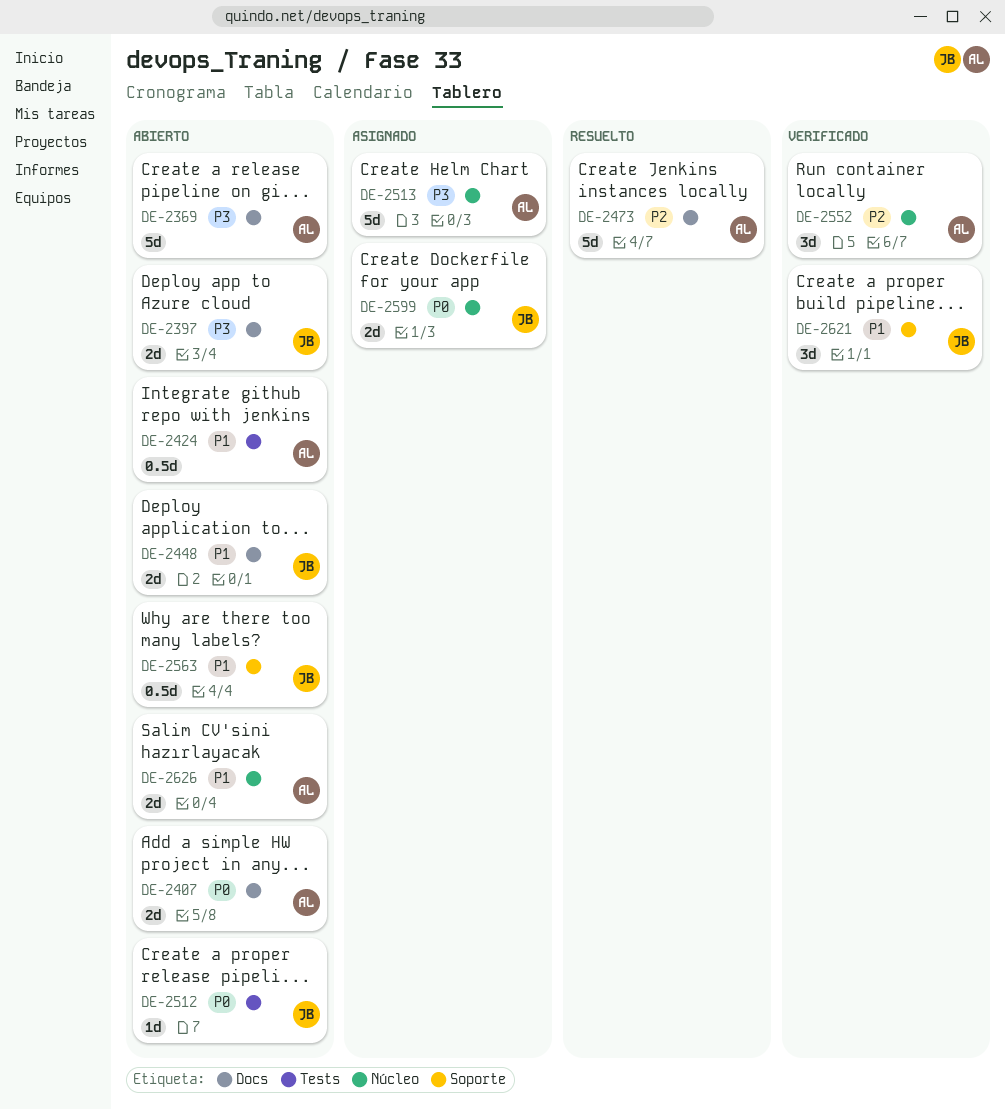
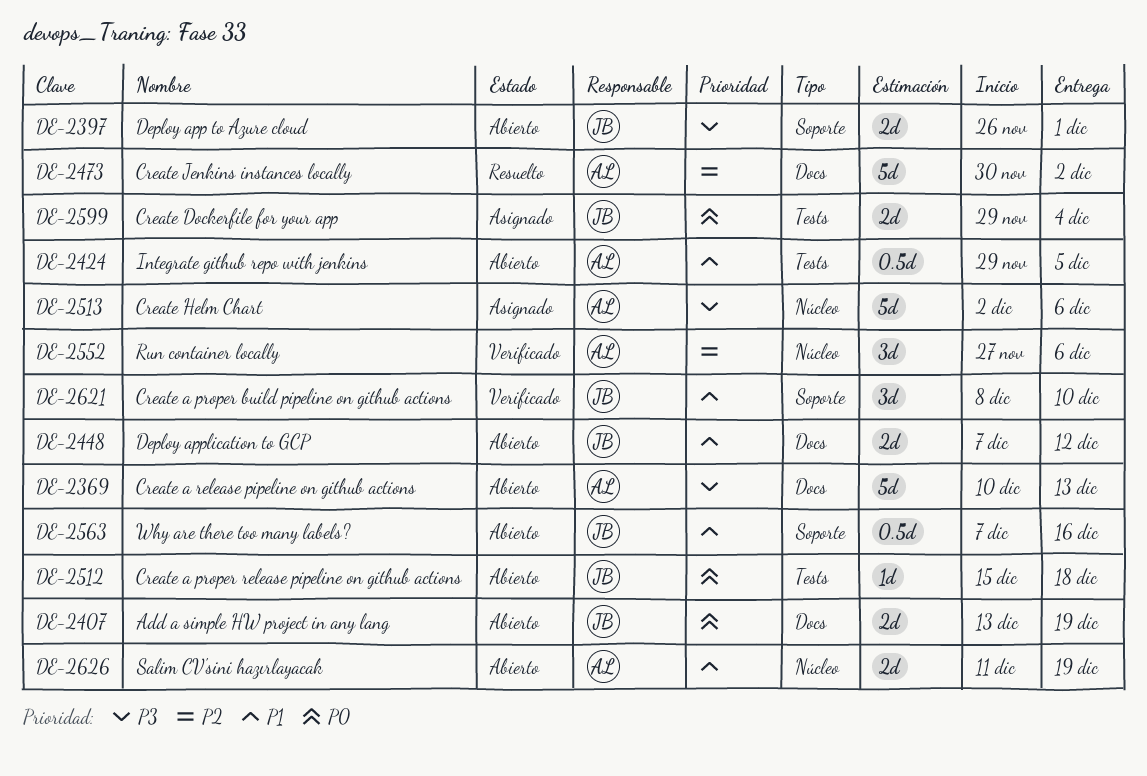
DE-2397, label: Docs -> Soporte
DE-2407, owner: AL -> JB
DE-2599, label: Núcleo -> Tests

